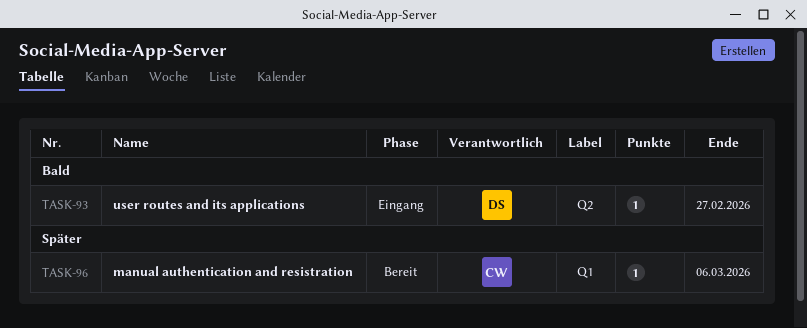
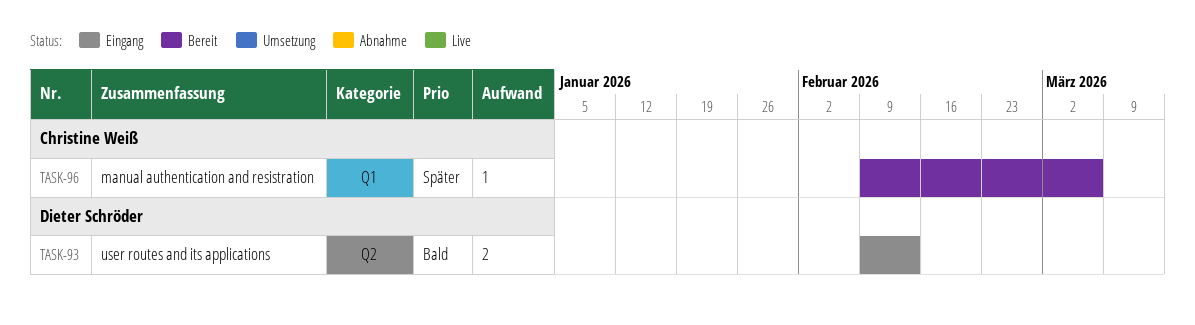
TASK-93, estimate: 1 -> 2
TASK-93, due: Feb 27 -> Feb 13

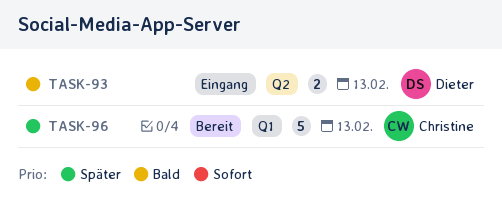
TASK-96, estimate: 1 -> 5
TASK-96, due: Mar 6 -> Feb 13

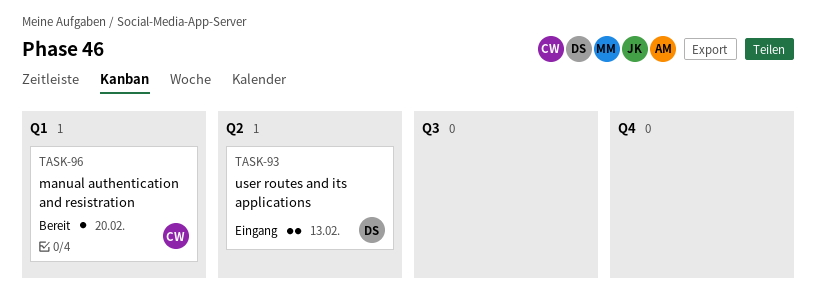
TASK-96, estimate: 5 -> 1
TASK-96, due: Feb 13 -> Feb 20

